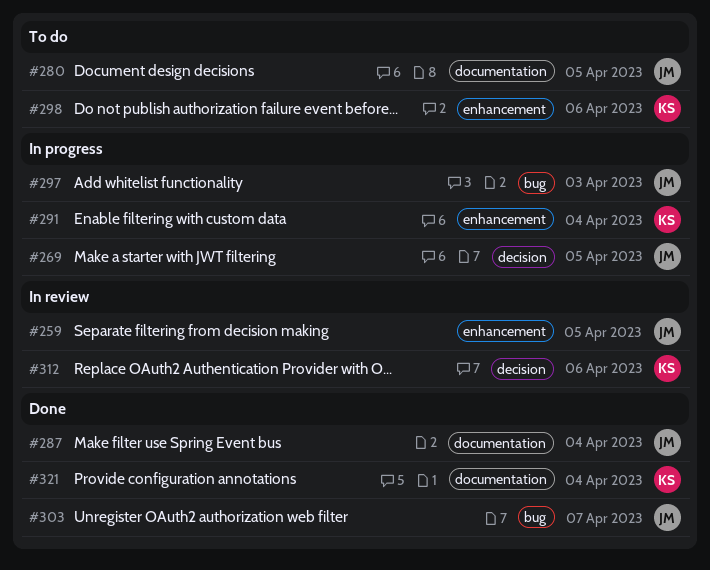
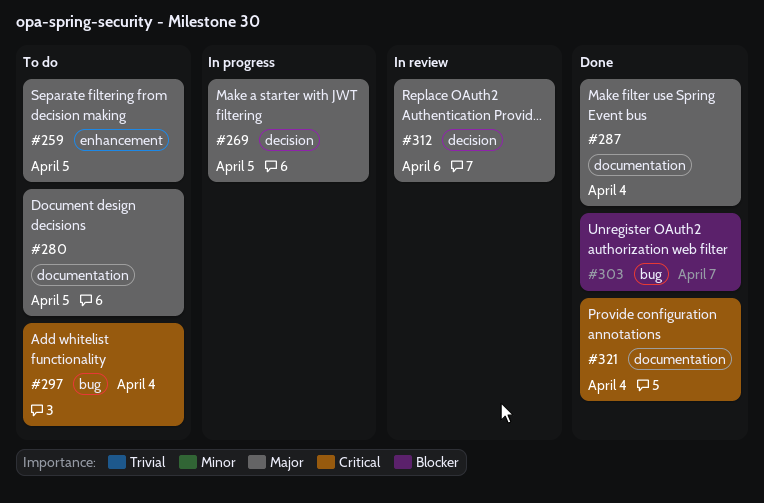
#259, status: In review -> To do
#291: present -> none
#297, status: In progress -> To do
#297, due: Apr 3 -> Apr 4
#298: present -> none

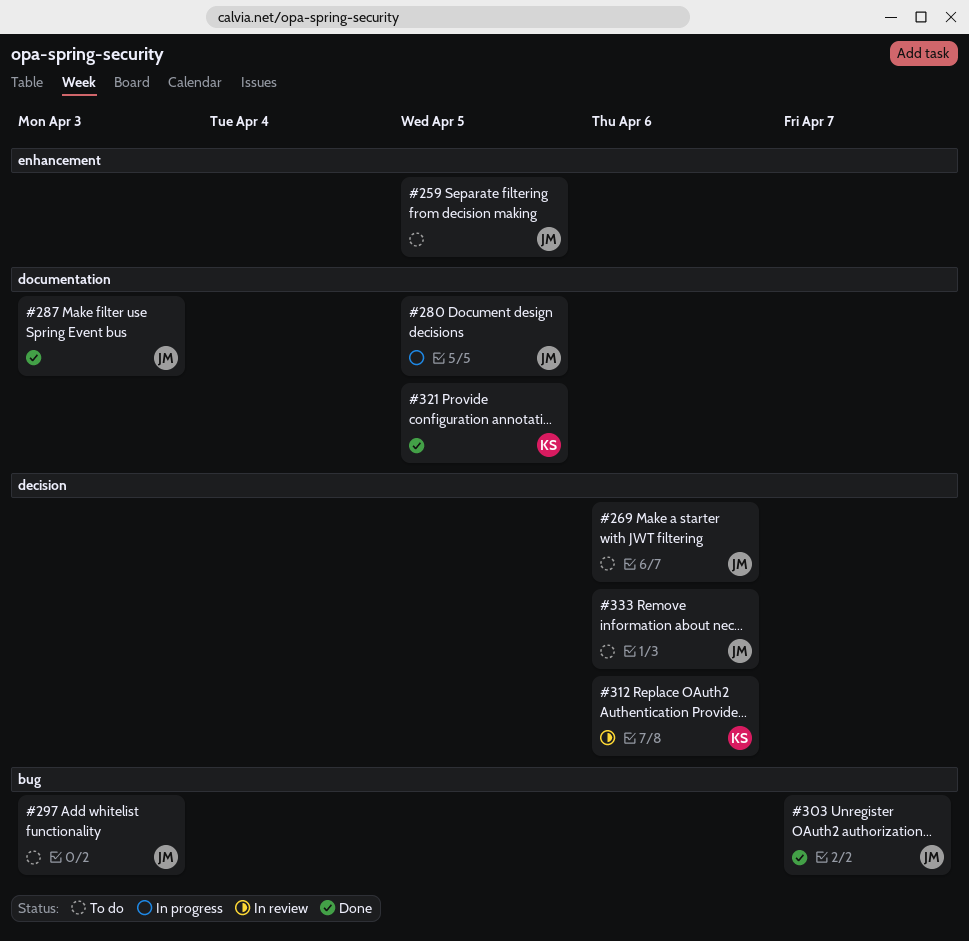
#269, status: In progress -> To do
#269, due: Apr 5 -> Apr 6
#280, status: To do -> In progress
#287, due: Apr 4 -> Apr 3
#297, due: Apr 4 -> Apr 3
#321, due: Apr 4 -> Apr 5
#333: none -> present

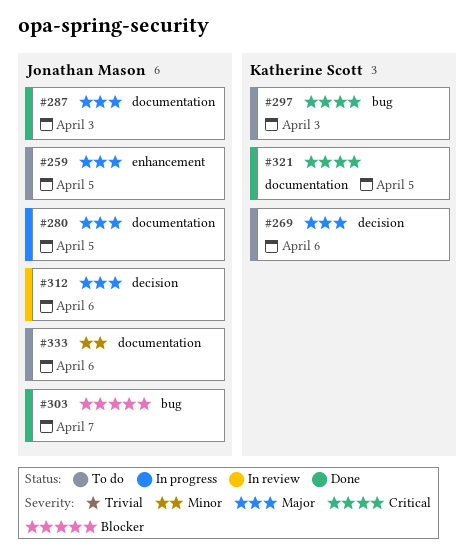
#269, owner: Jonathan Mason -> Katherine Scott
#297, owner: Jonathan Mason -> Katherine Scott
#312, owner: Katherine Scott -> Jonathan Mason
#333, label: decision -> documentation

